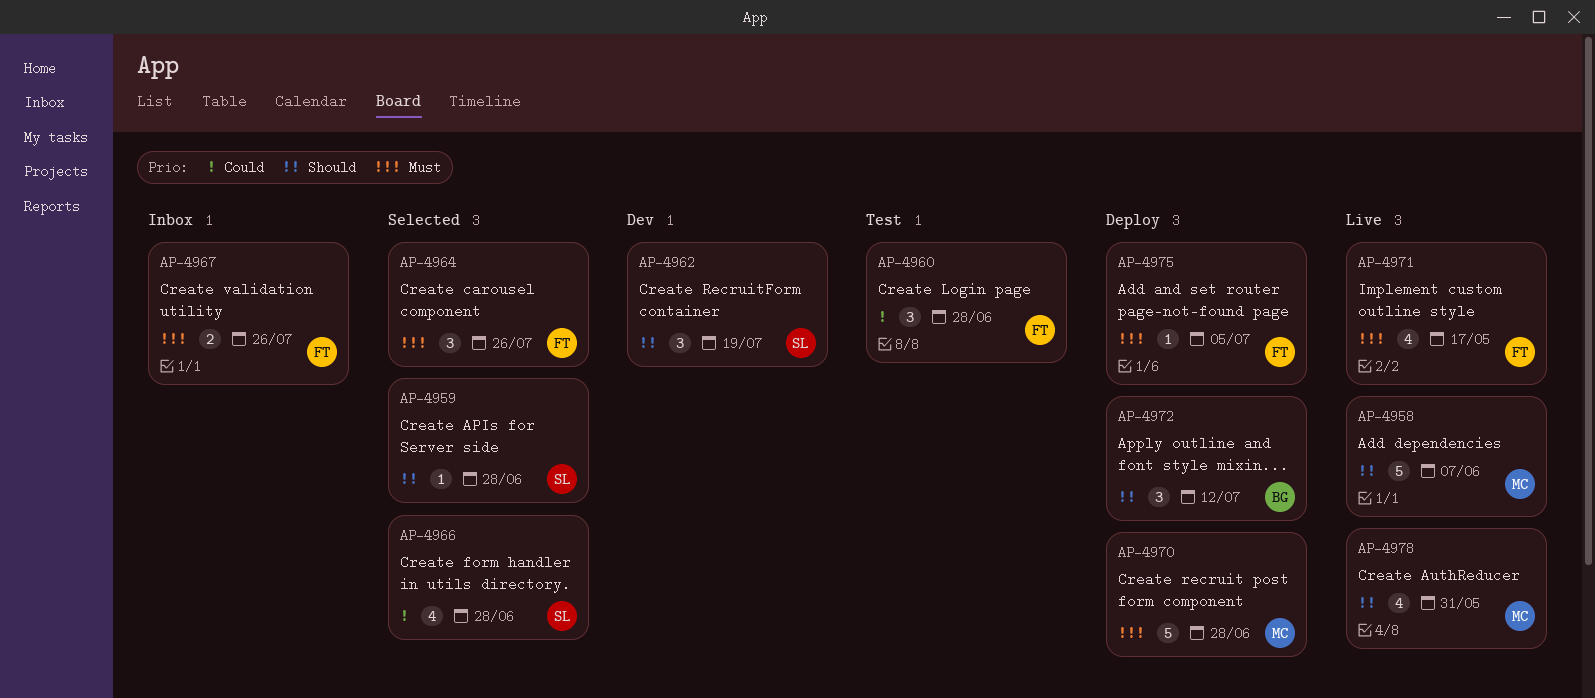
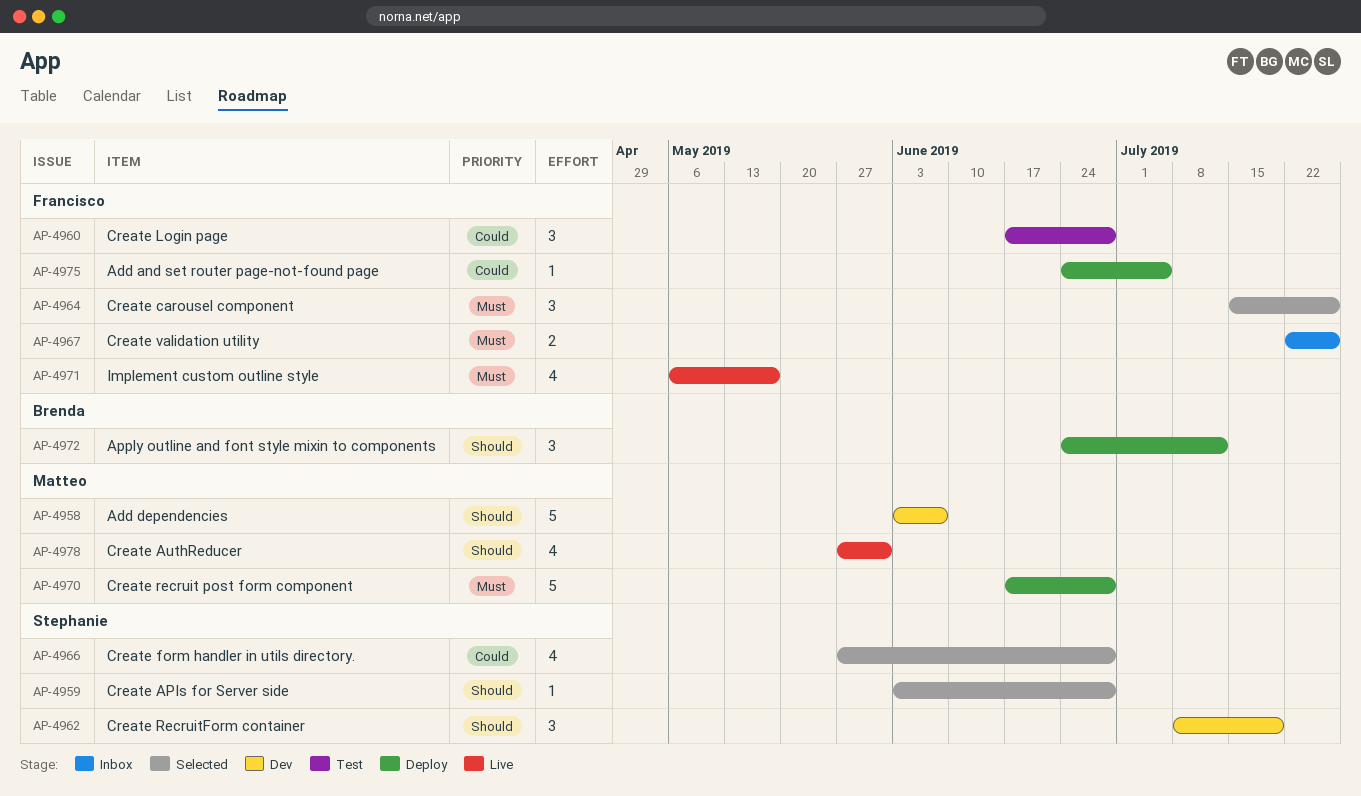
AP-4958, status: Live -> Dev
AP-4975, priority: Must -> Could

